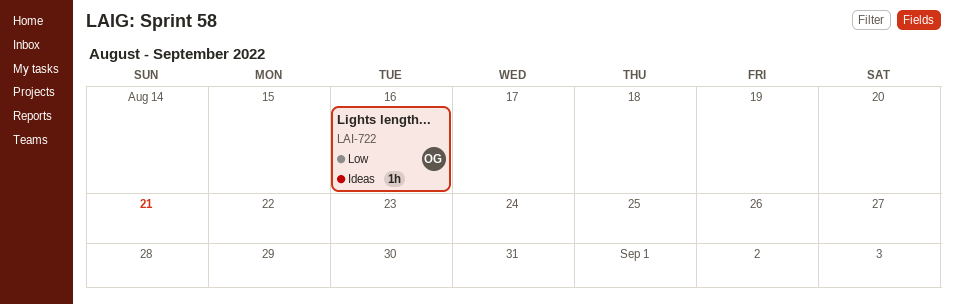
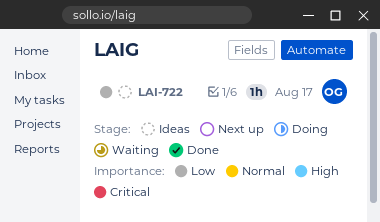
LAI-722, due: Aug 16 -> Aug 17

